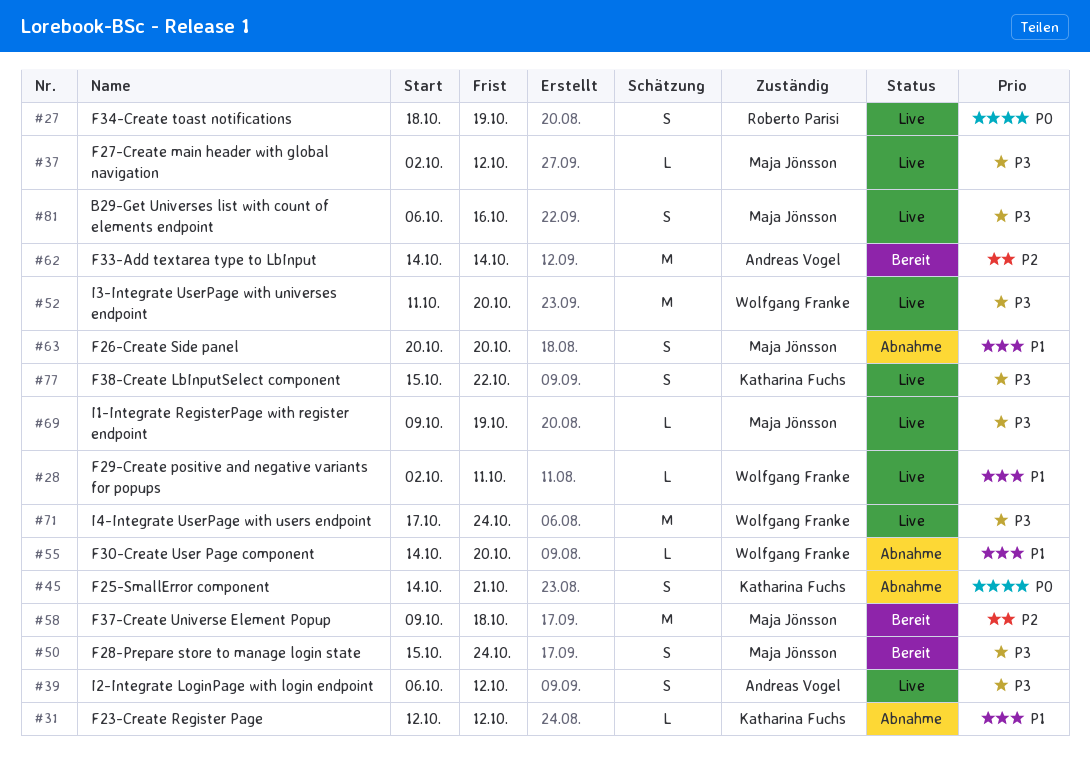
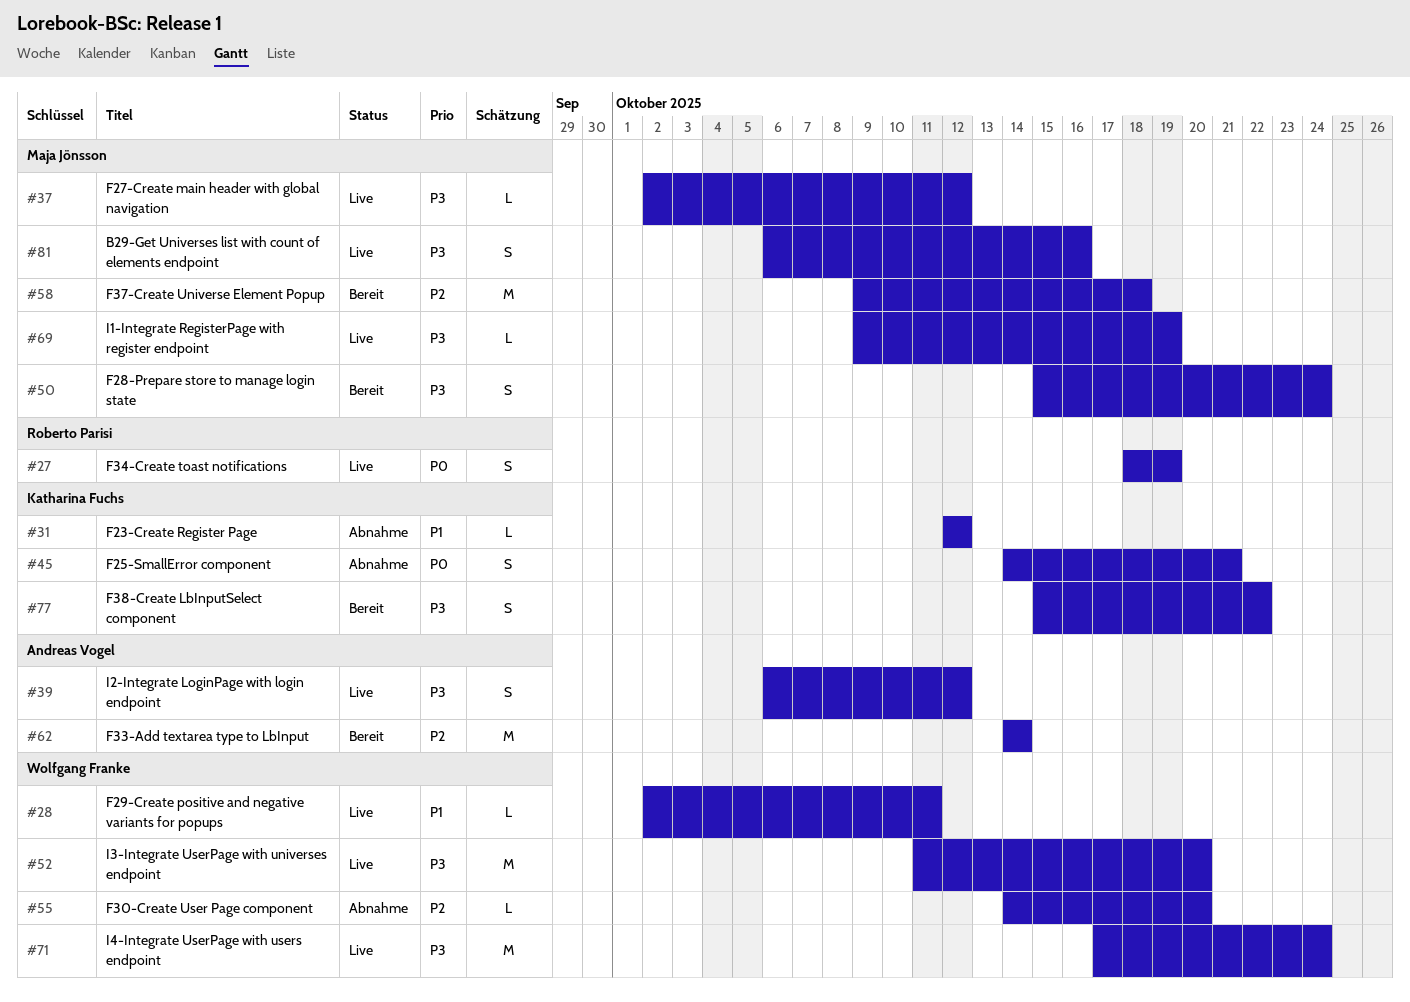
#55, priority: P1 -> P2
#63: present -> none
#77, status: Live -> Bereit

